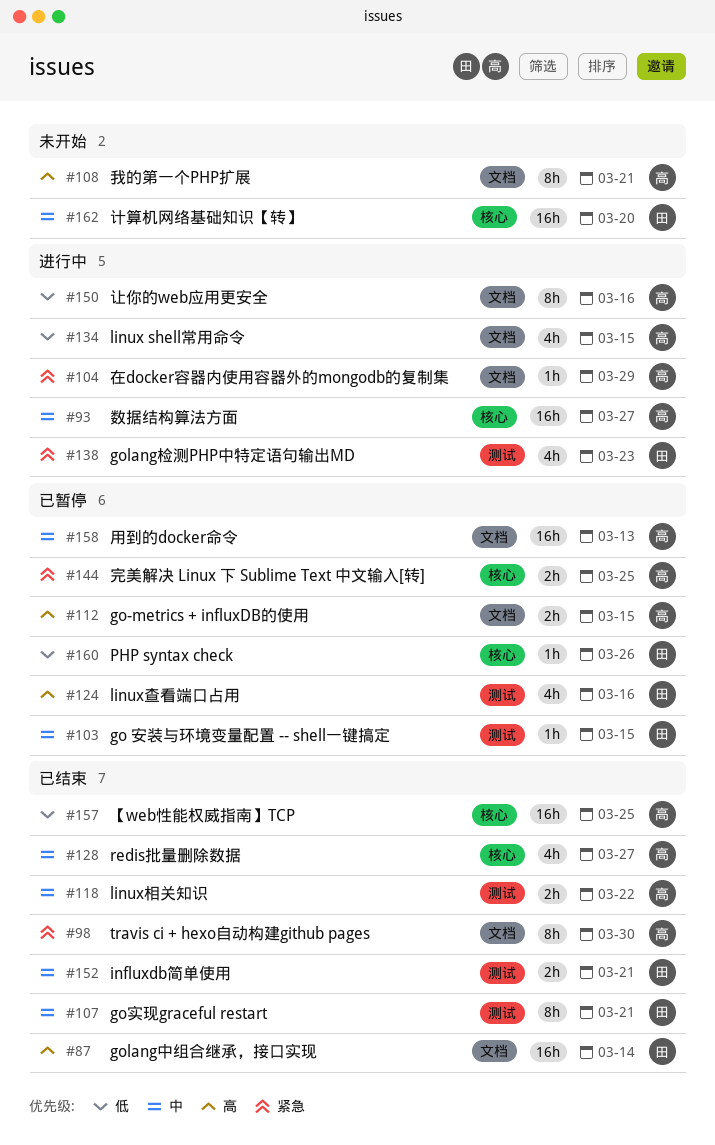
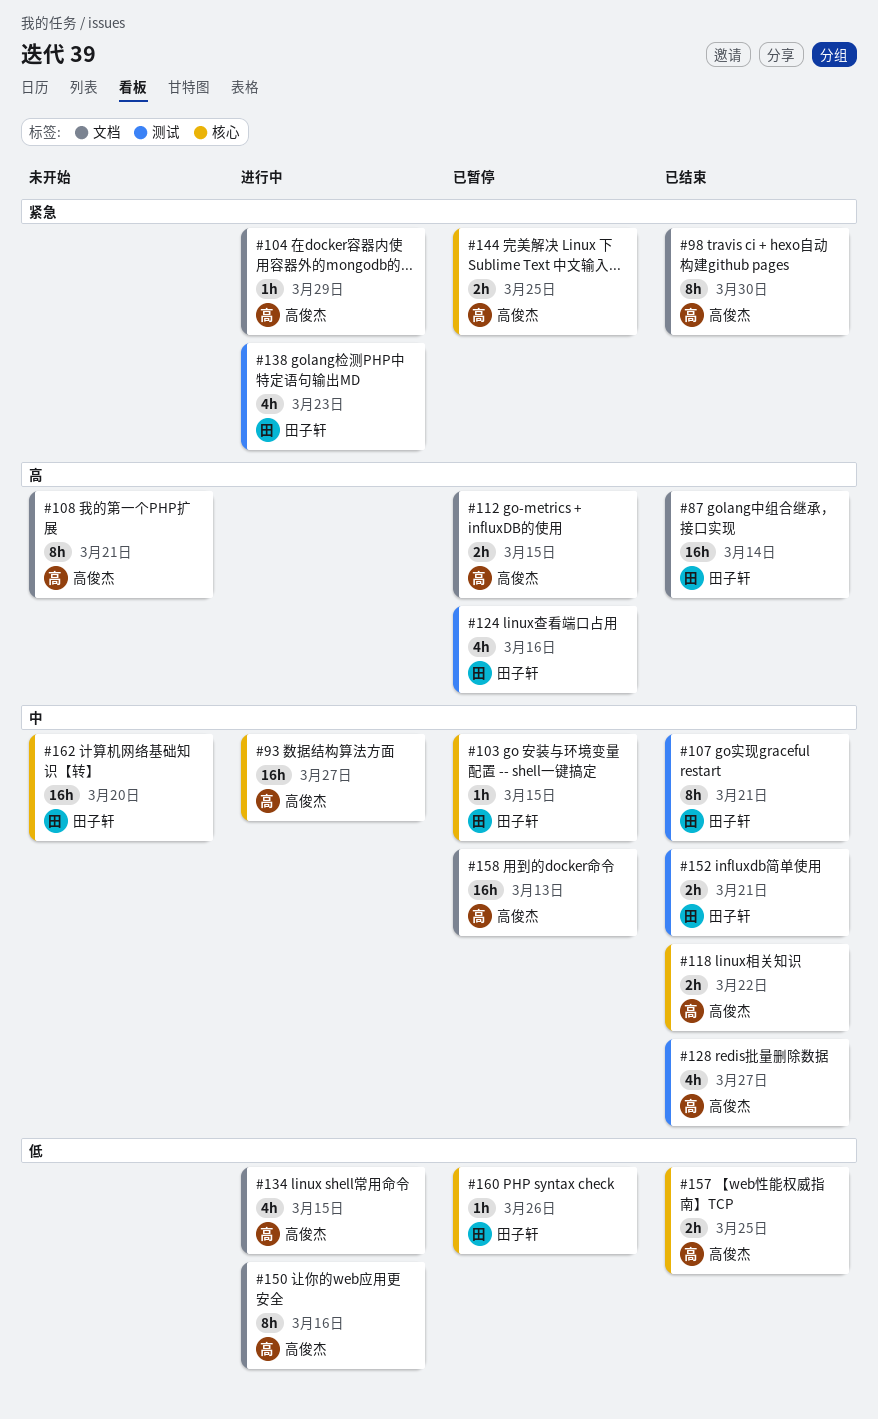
#103, label: 测试 -> 核心
#118, label: 测试 -> 核心
#128, label: 核心 -> 测试
#157, estimate: 16h -> 2h

